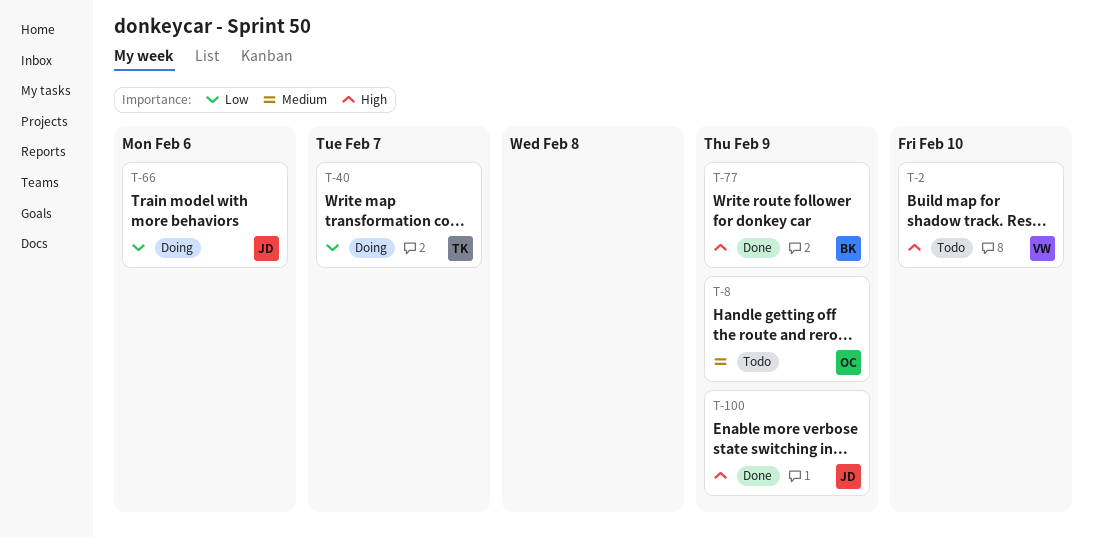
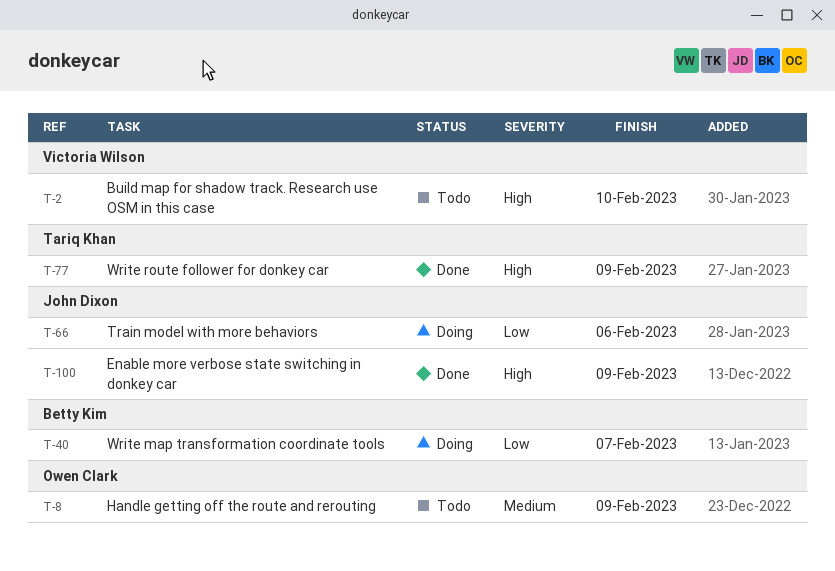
T-40, owner: Tariq Khan -> Betty Kim
T-77, owner: Betty Kim -> Tariq Khan

